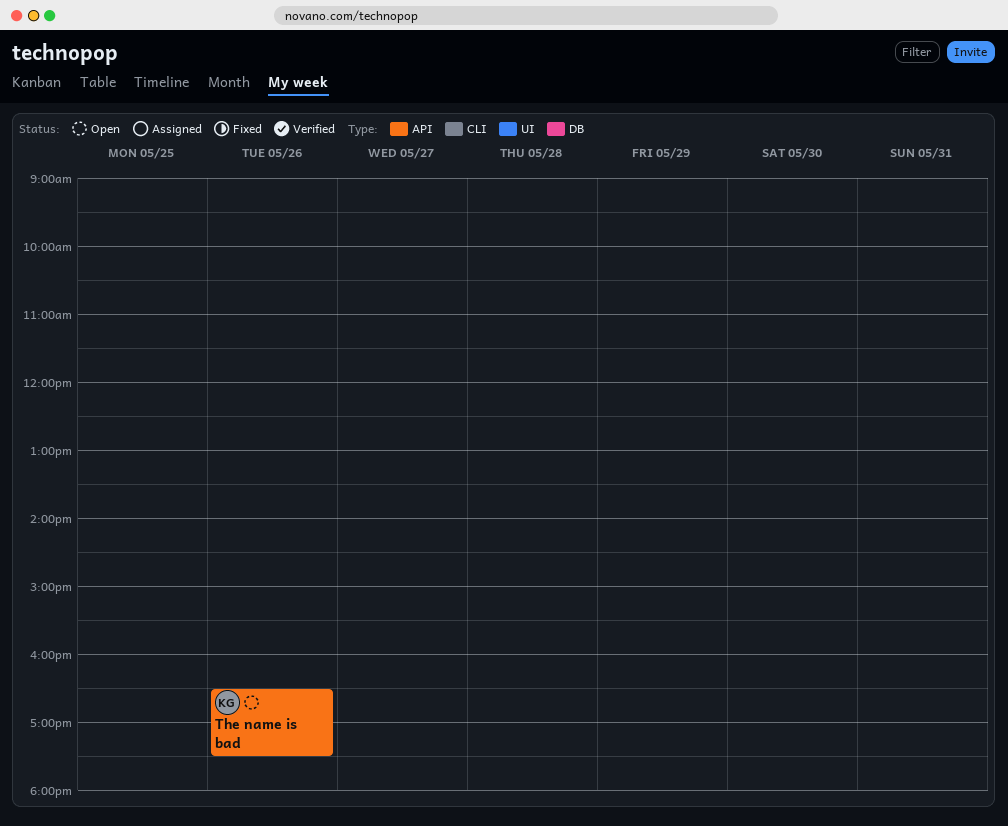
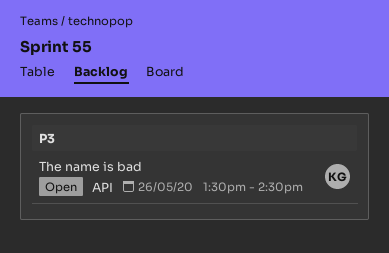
The name is bad, begins: 16:30 -> 13:30
The name is bad, ends: 17:30 -> 14:30

